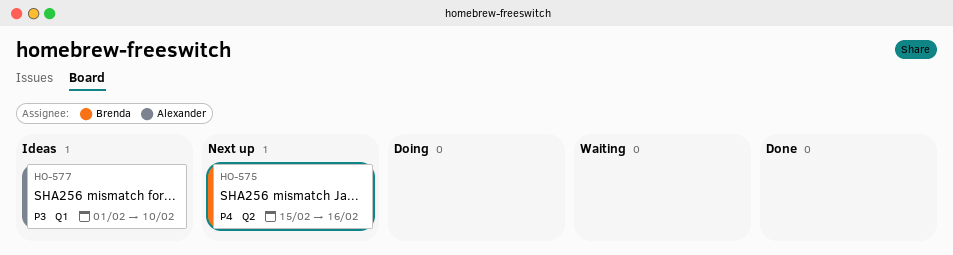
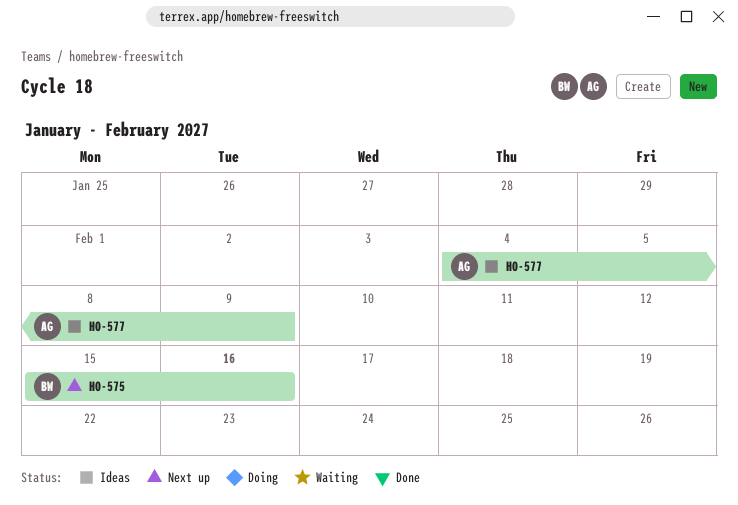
HO-577, start: Feb 1 -> Feb 4
HO-577, due: Feb 10 -> Feb 9

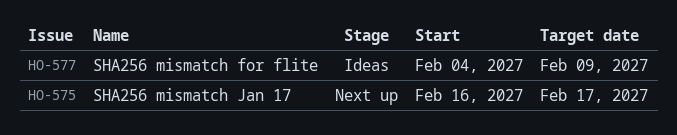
HO-575, start: Feb 15 -> Feb 16
HO-575, due: Feb 16 -> Feb 17

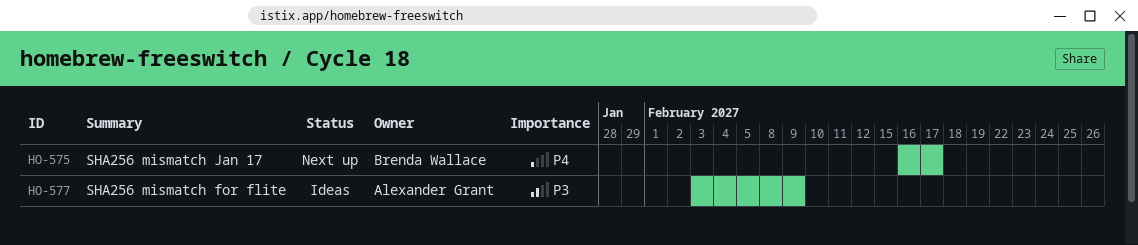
HO-577, start: Feb 4 -> Feb 3

